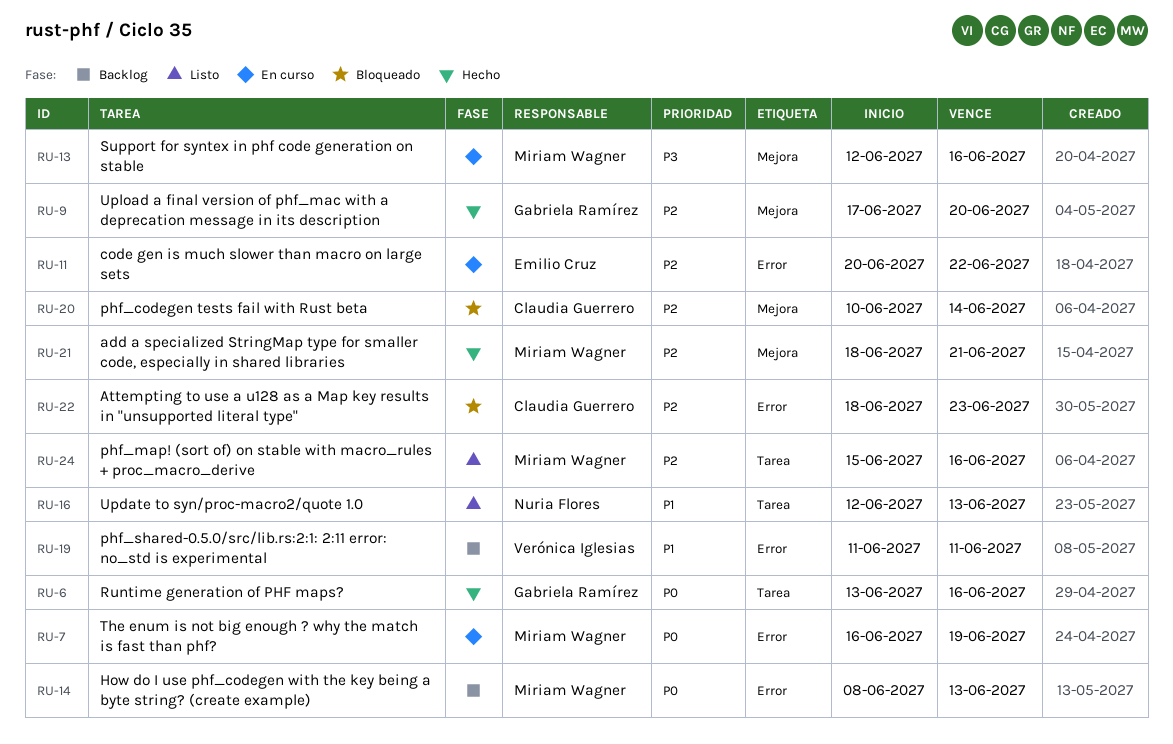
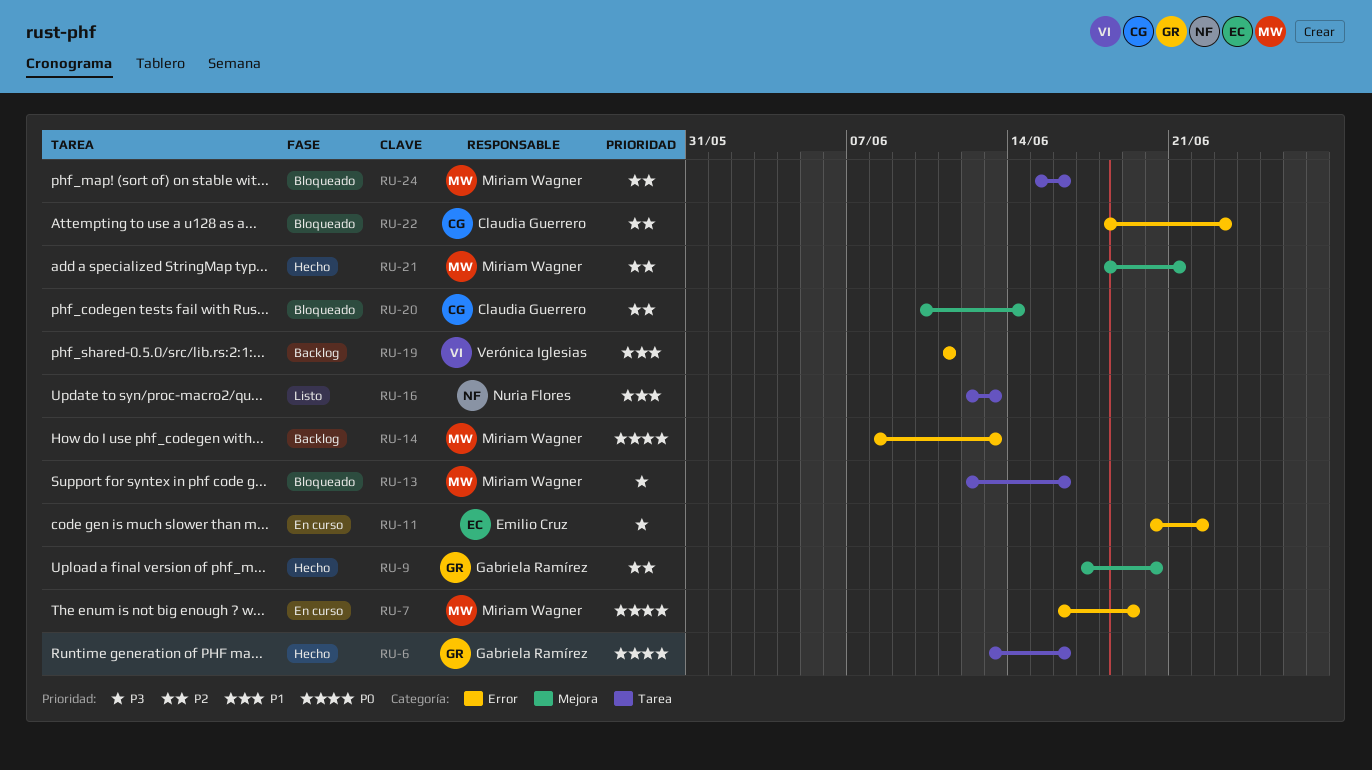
RU-11, priority: P2 -> P3
RU-13, status: En curso -> Bloqueado
RU-13, label: Mejora -> Tarea
RU-24, status: Listo -> Bloqueado

